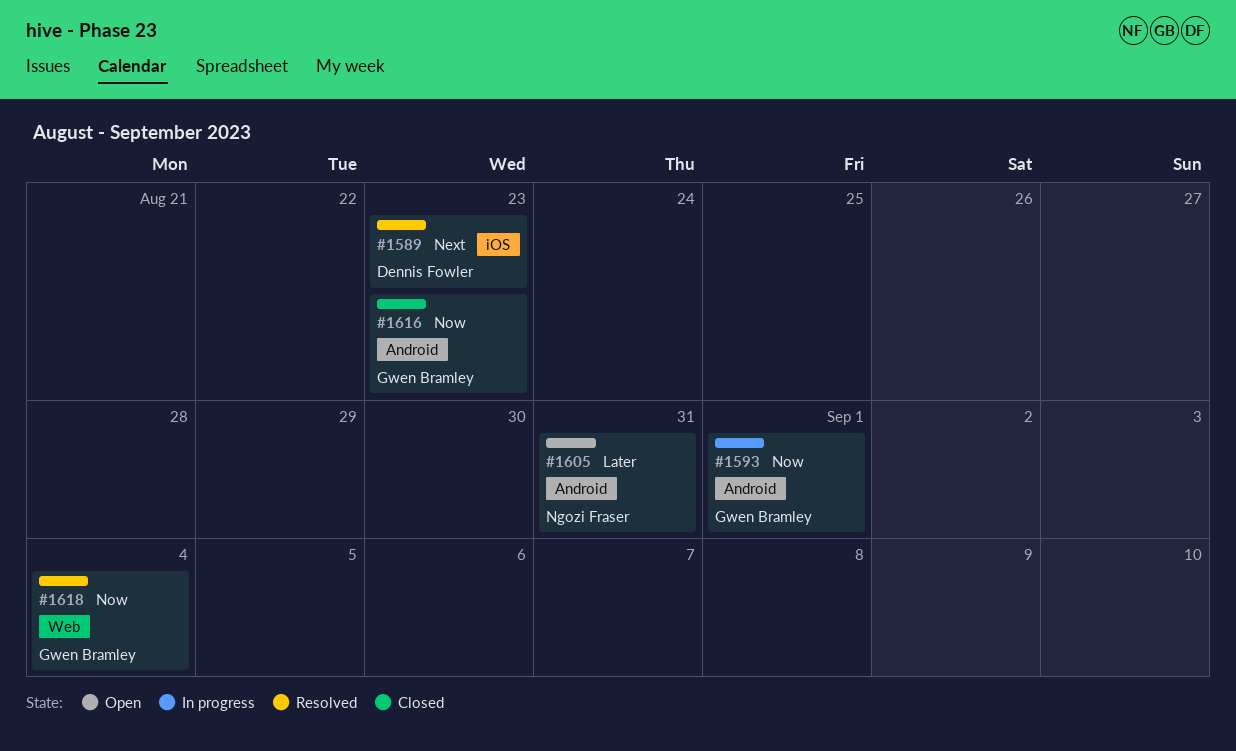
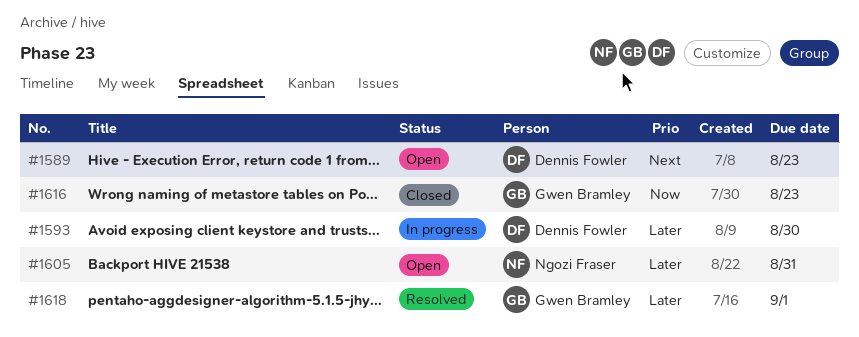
#1589, status: Resolved -> Open
#1593, owner: Gwen Bramley -> Dennis Fowler
#1593, priority: Now -> Later
#1593, due: Sep 1 -> Aug 30
#1618, priority: Now -> Later
#1618, due: Sep 4 -> Sep 1

